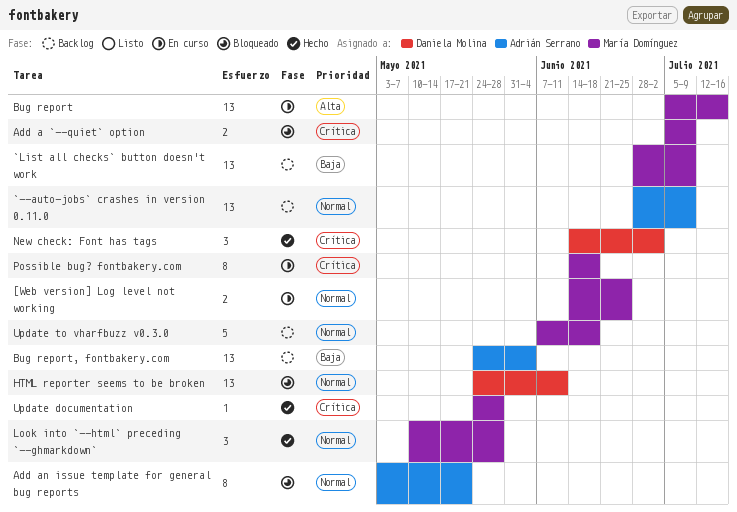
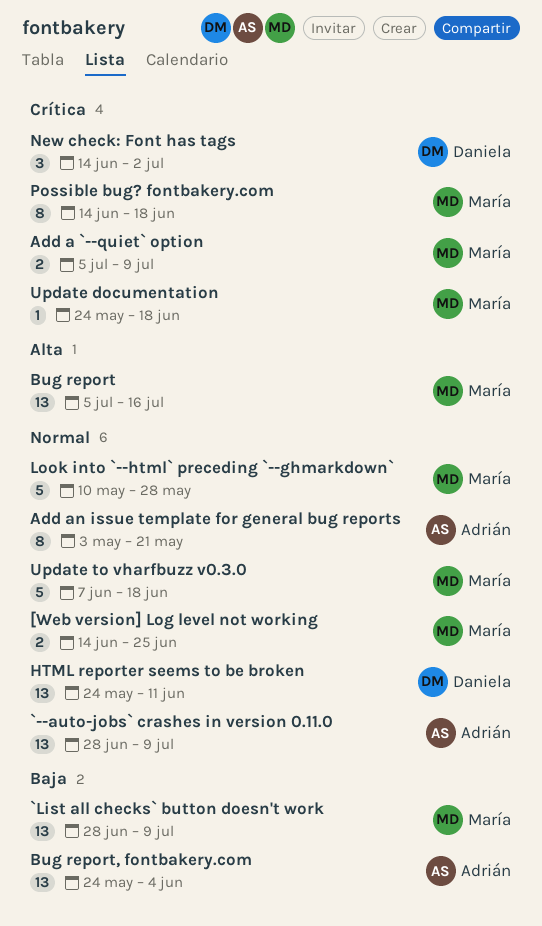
Look into `--html` preceding `--ghmarkdown`, estimate: 3 -> 5
Update documentation, due: May 28 -> Jun 18

